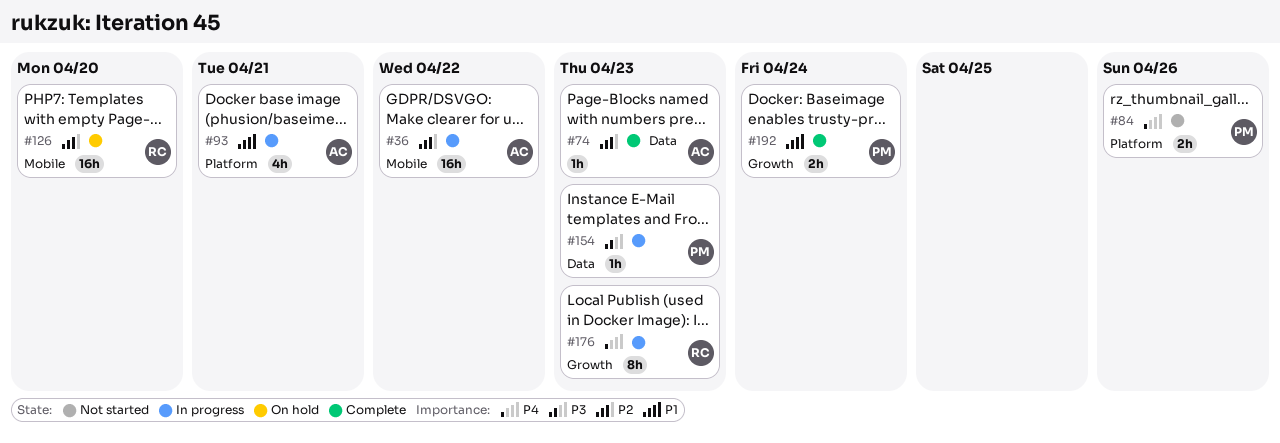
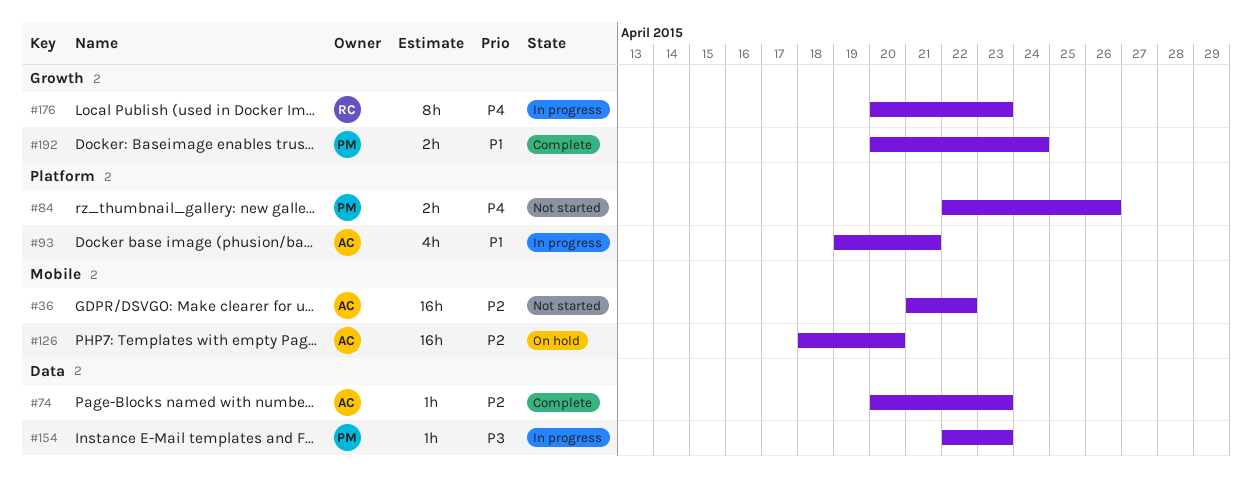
#36, status: In progress -> Not started
#126, owner: RC -> AC

